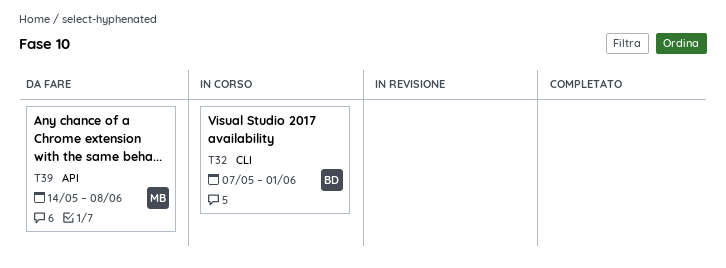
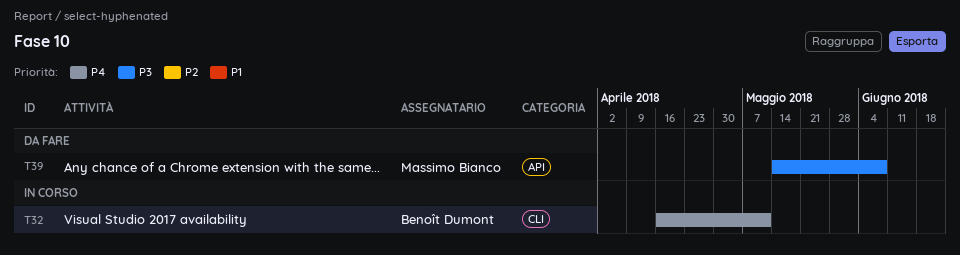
T32, start: May 7 -> Apr 16
T32, due: Jun 1 -> May 11

